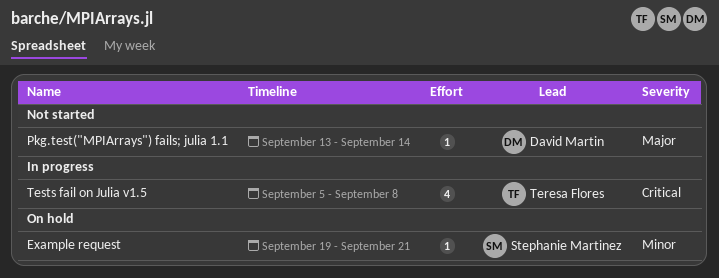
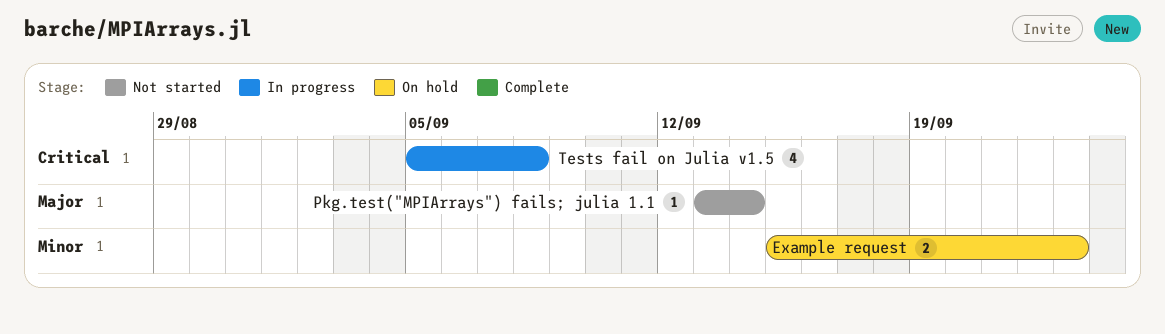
Example request, estimate: 1 -> 2
Example request, start: Sep 19 -> Sep 15
Example request, due: Sep 21 -> Sep 23

